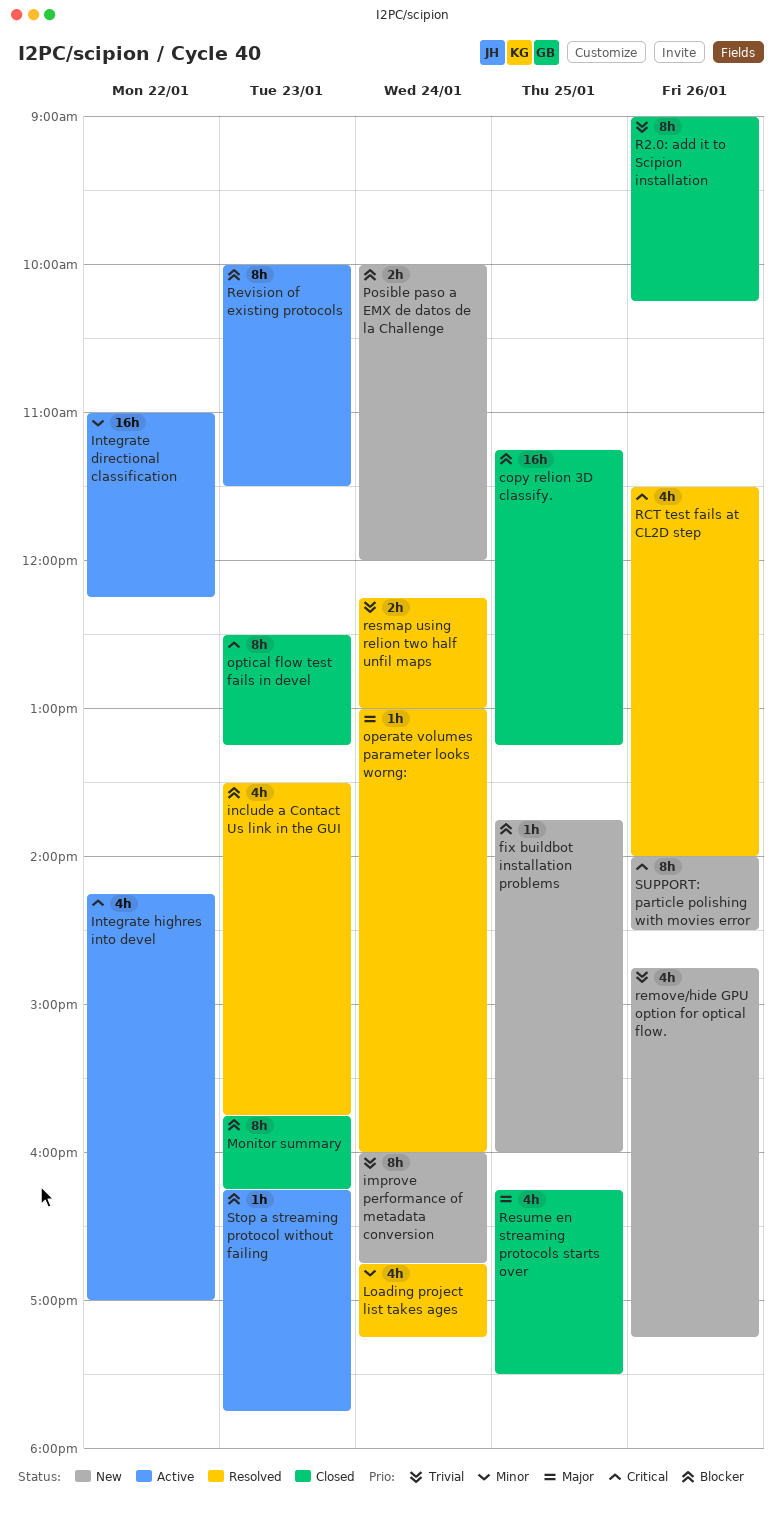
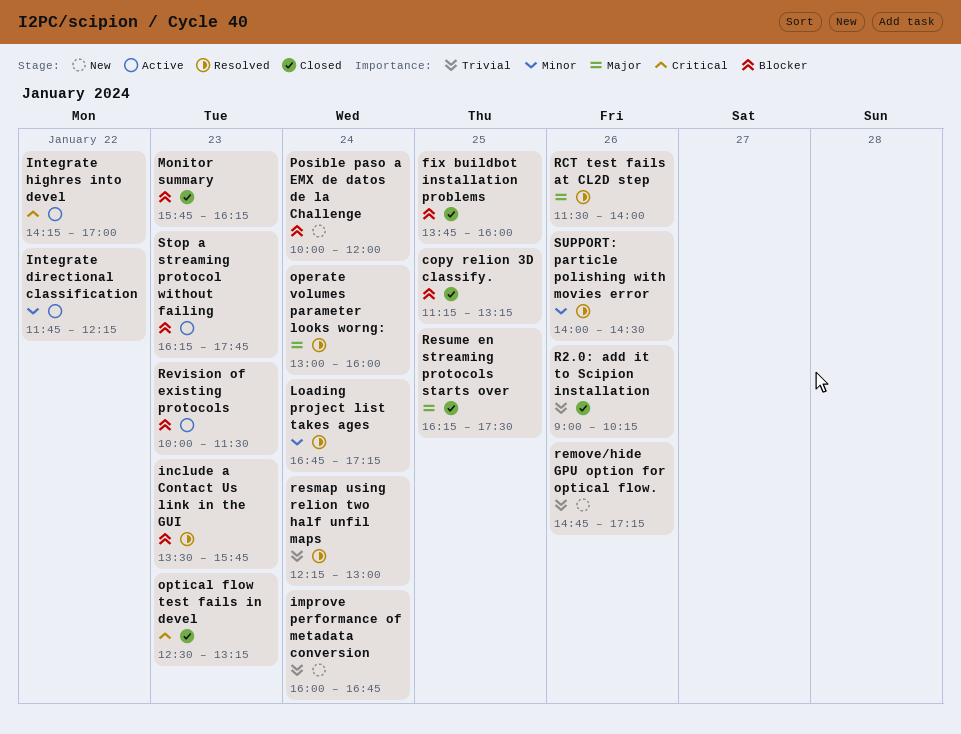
fix buildbot installation problems, status: New -> Closed
Integrate directional classification, begins: 11:00 -> 11:45
RCT test fails at CL2D step, priority: Critical -> Major
SUPPORT: particle polishing with movies error, status: New -> Resolved
SUPPORT: particle polishing with movies error, priority: Critical -> Minor

